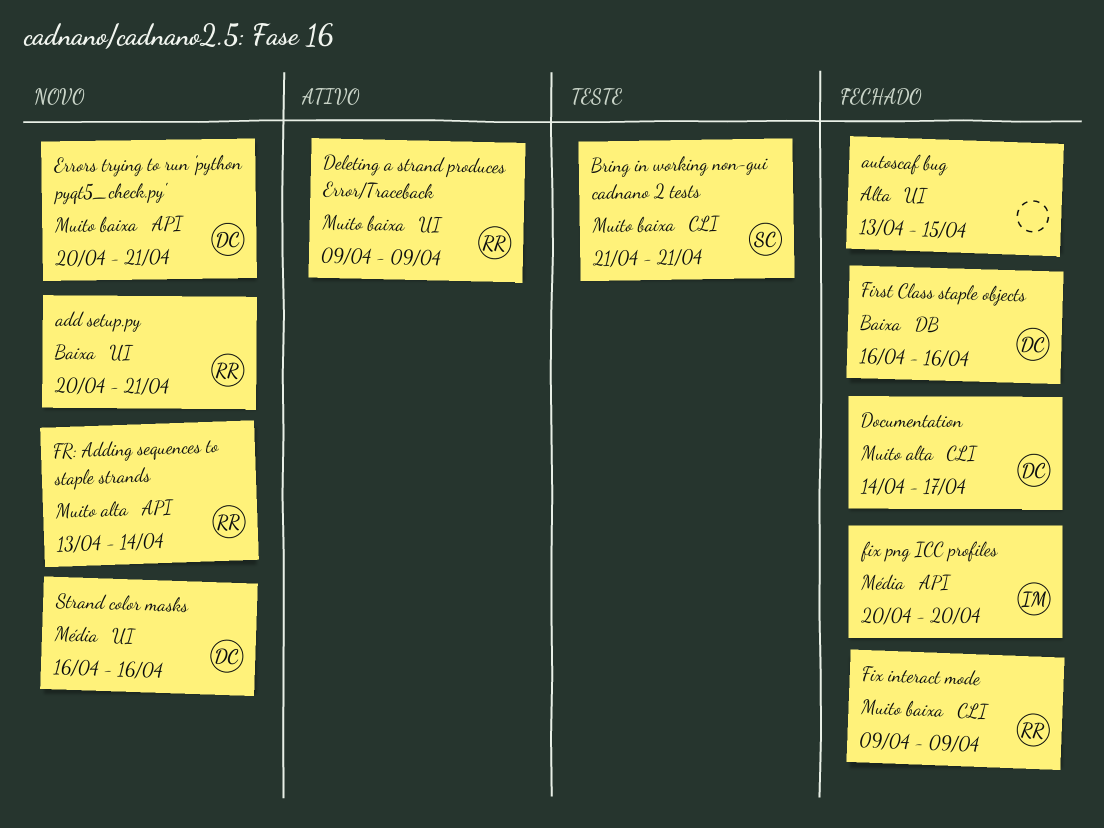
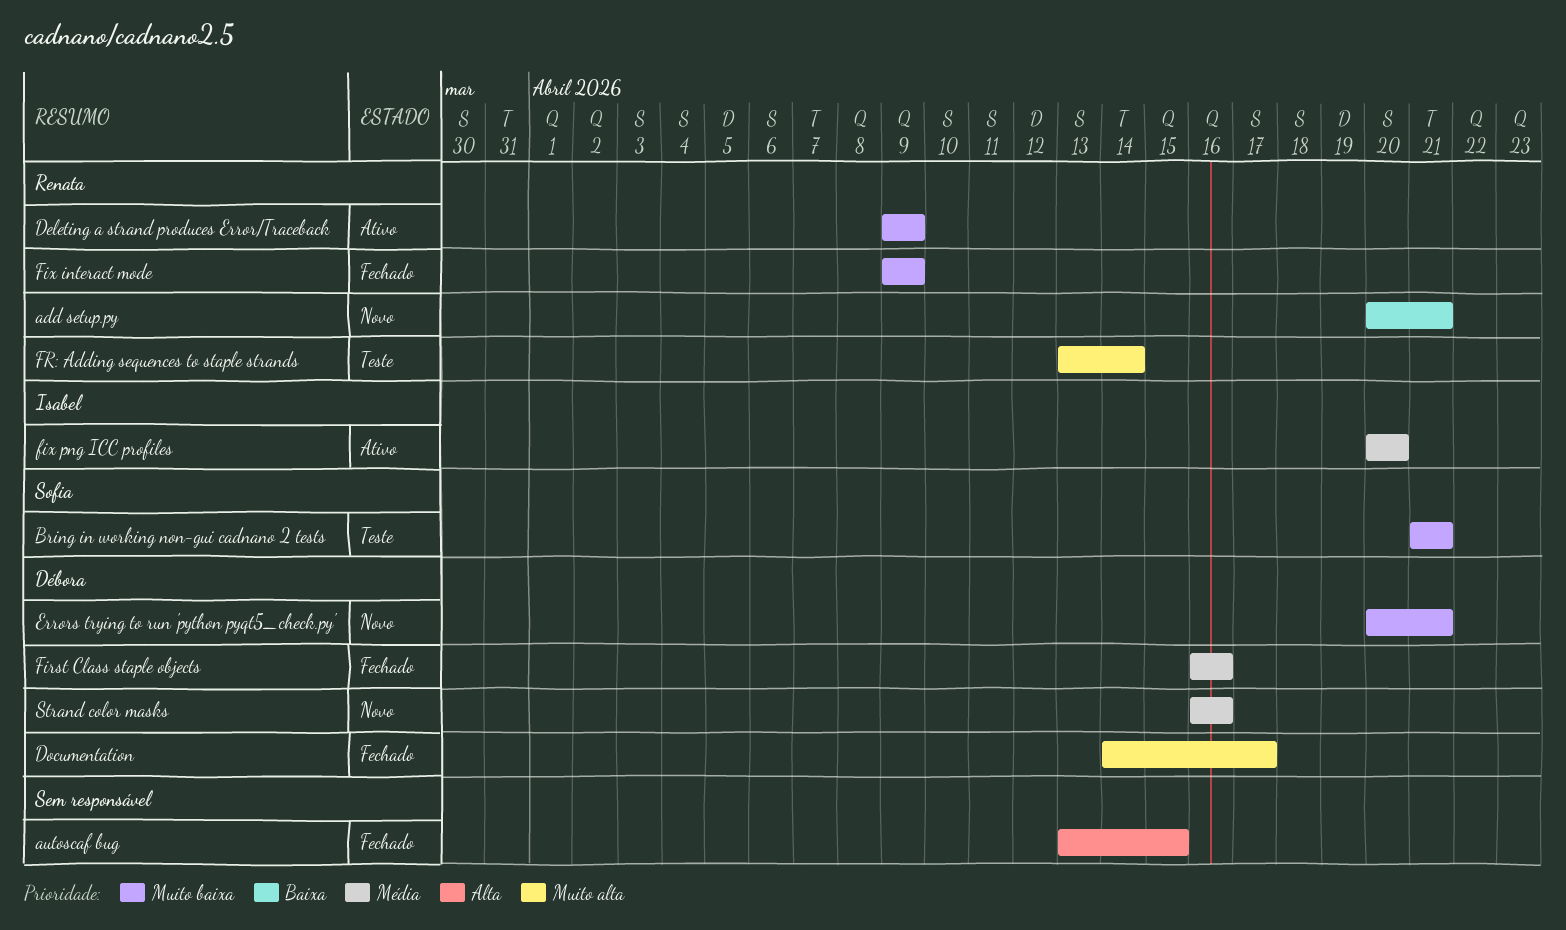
First Class staple objects, priority: Baixa -> Média
fix png ICC profiles, status: Fechado -> Ativo
FR: Adding sequences to staple strands, status: Novo -> Teste

